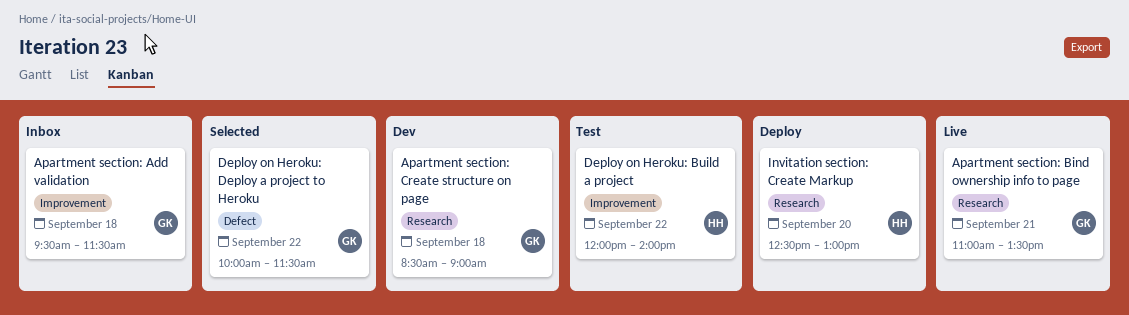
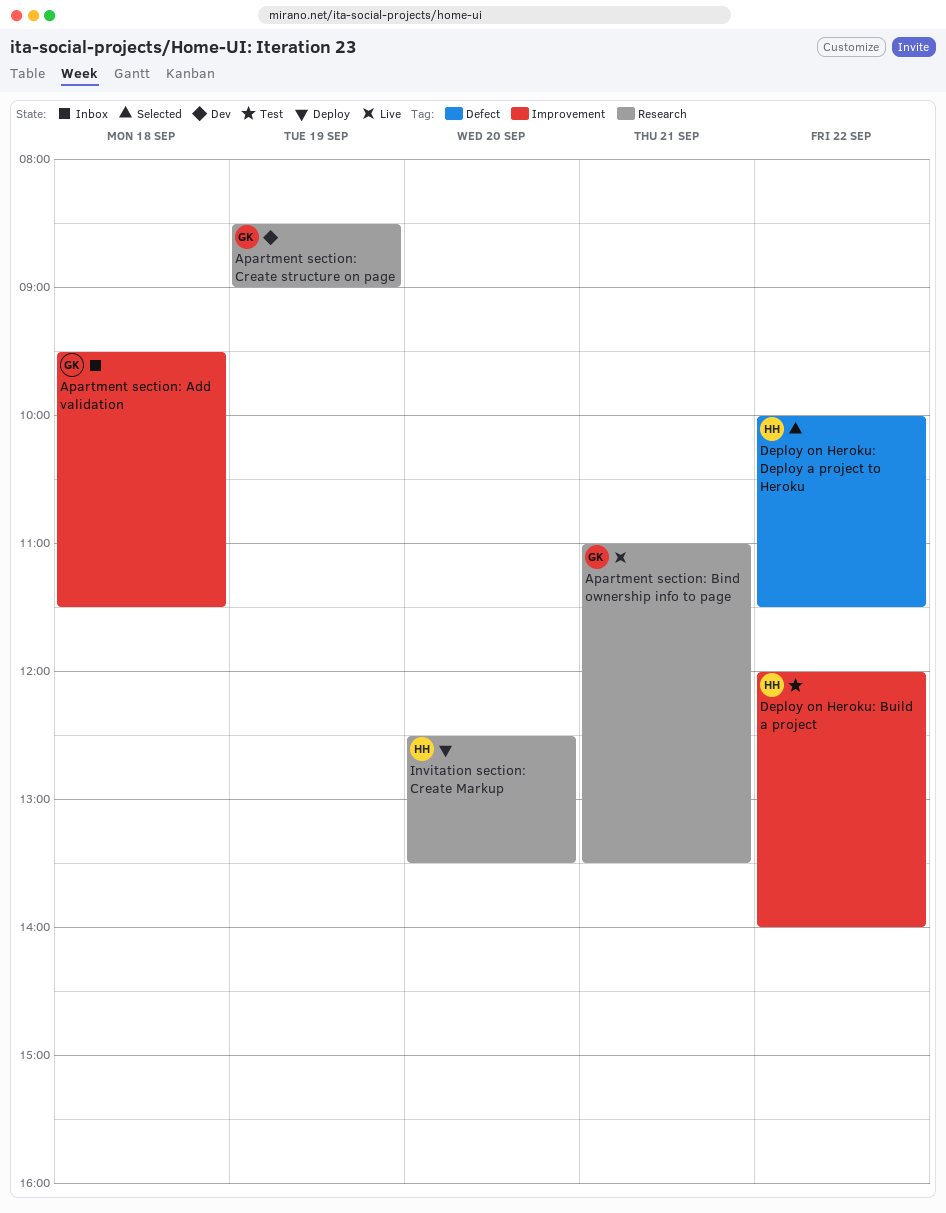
Apartment section: Create structure on page, day: Sep 18 -> Sep 19
Deploy on Heroku: Deploy a project to Heroku, owner: GK -> HH
Invitation section: Create Markup, ends: 13:00 -> 13:30

